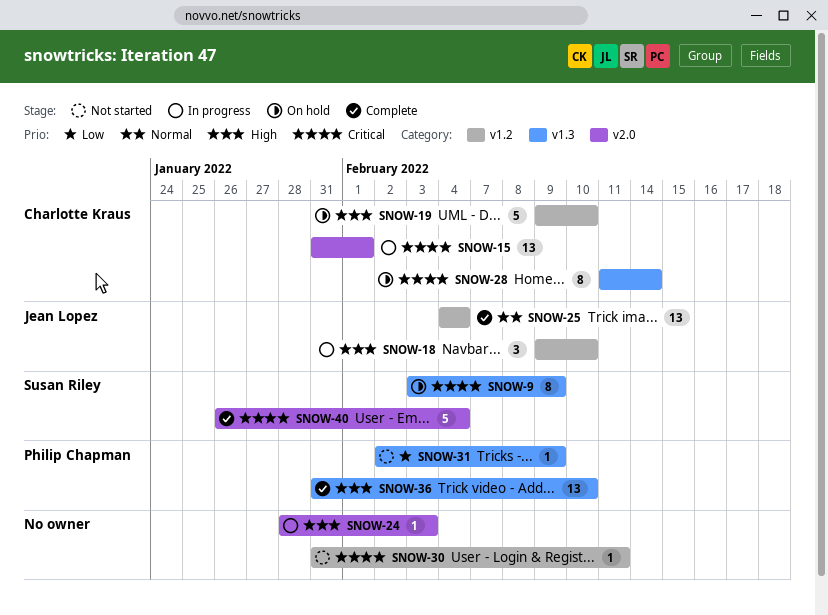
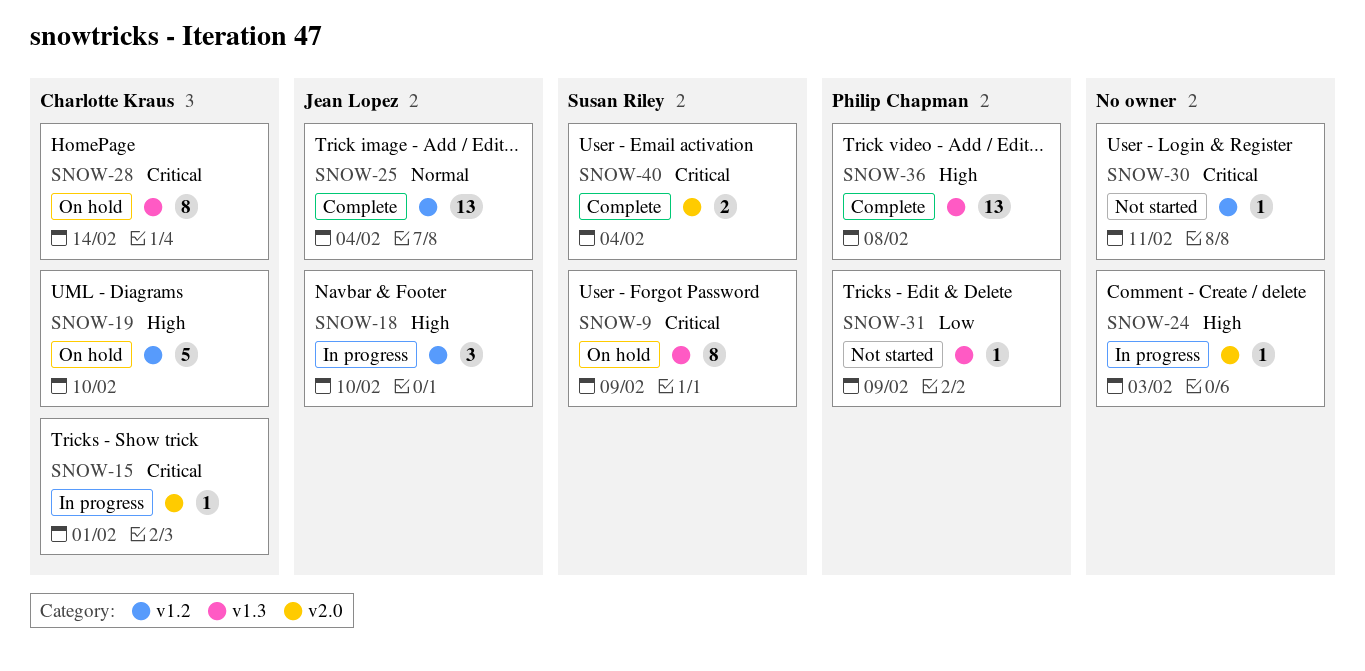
SNOW-15, estimate: 13 -> 1
SNOW-36, due: Feb 10 -> Feb 8
SNOW-40, estimate: 5 -> 2

